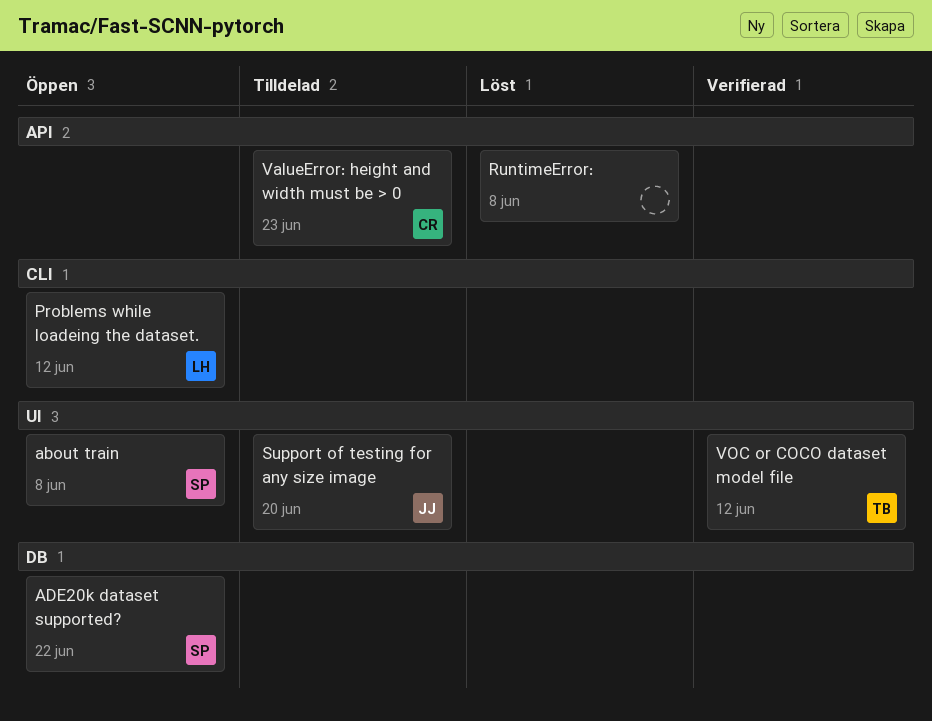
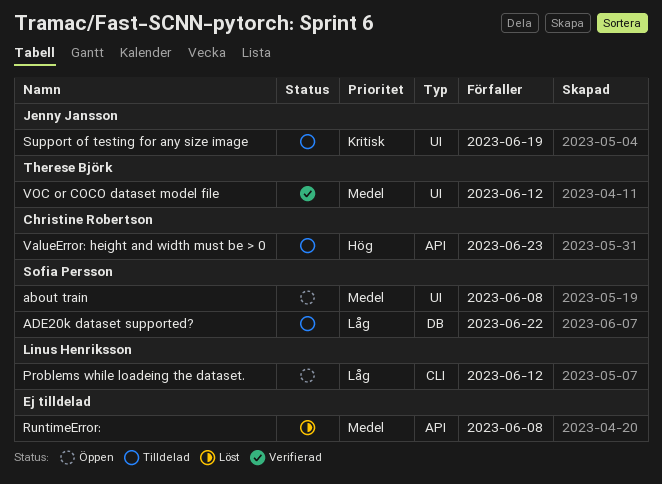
ADE20k dataset supported?, status: Öppen -> Tilldelad
Support of testing for any size image, due: Jun 20 -> Jun 19

